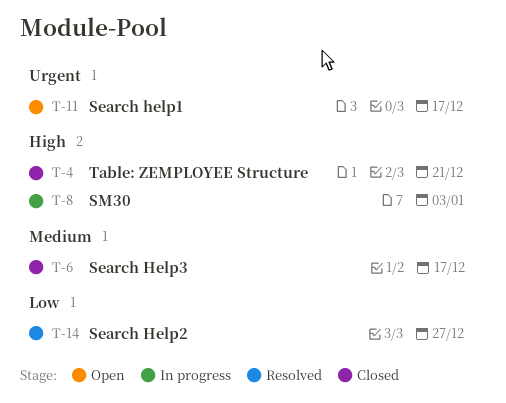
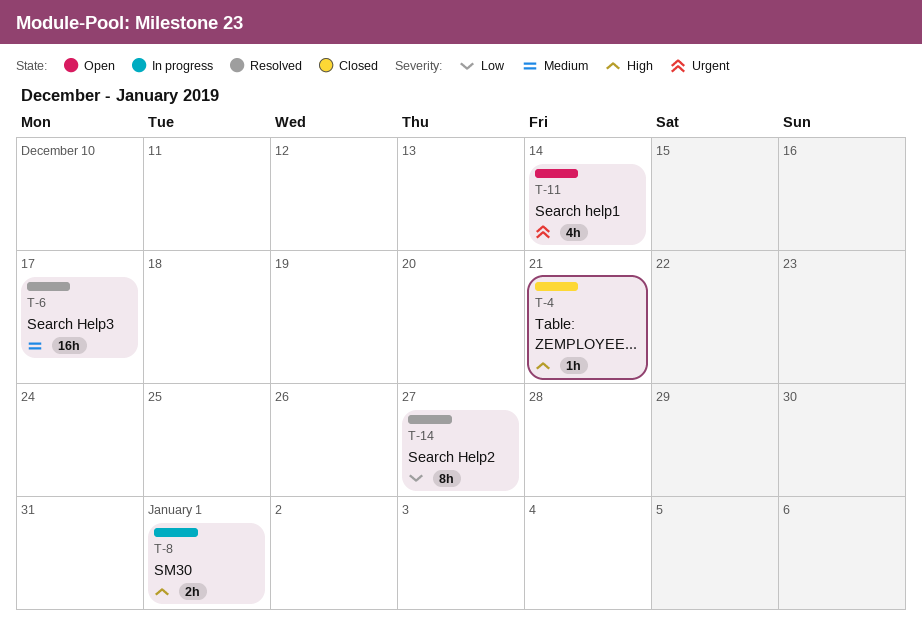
T-6, status: Closed -> Resolved
T-8, due: Jan 3 -> Jan 1
T-11, due: Dec 17 -> Dec 14

